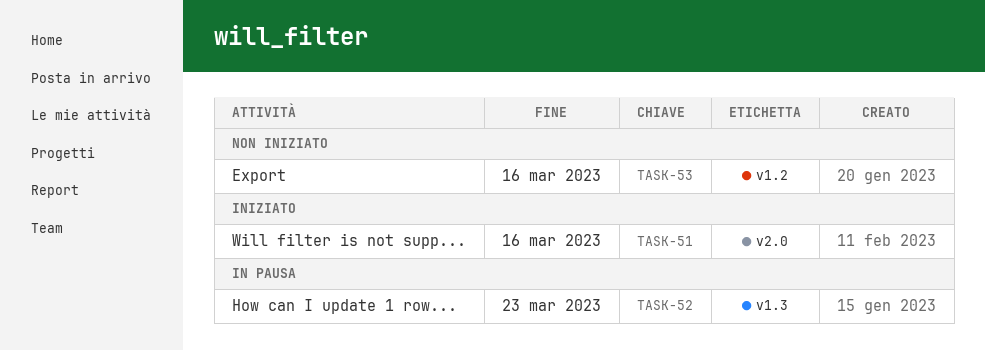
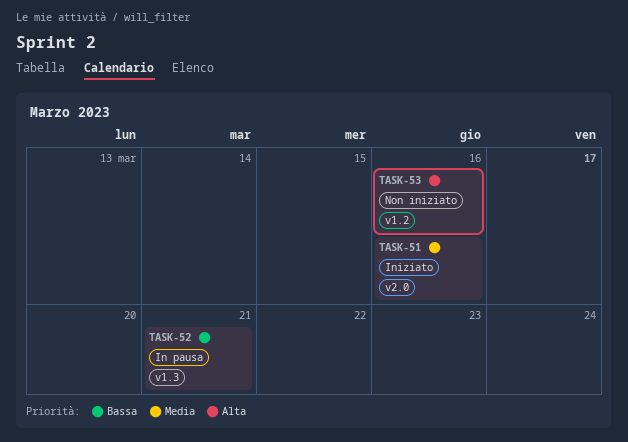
TASK-52, due: Mar 23 -> Mar 21

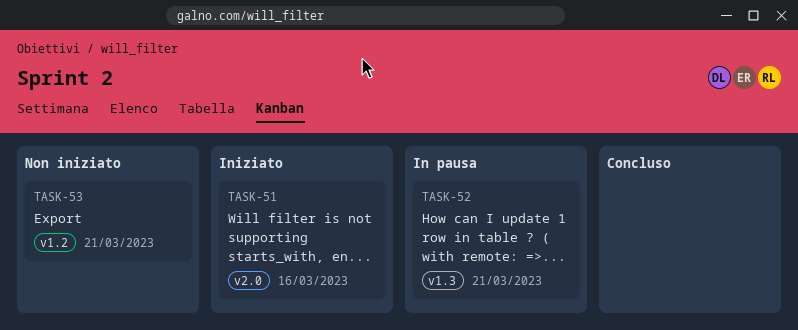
TASK-53, due: Mar 16 -> Mar 21

